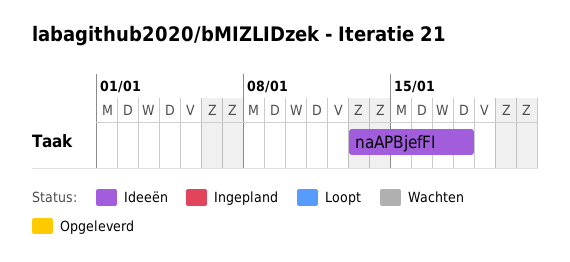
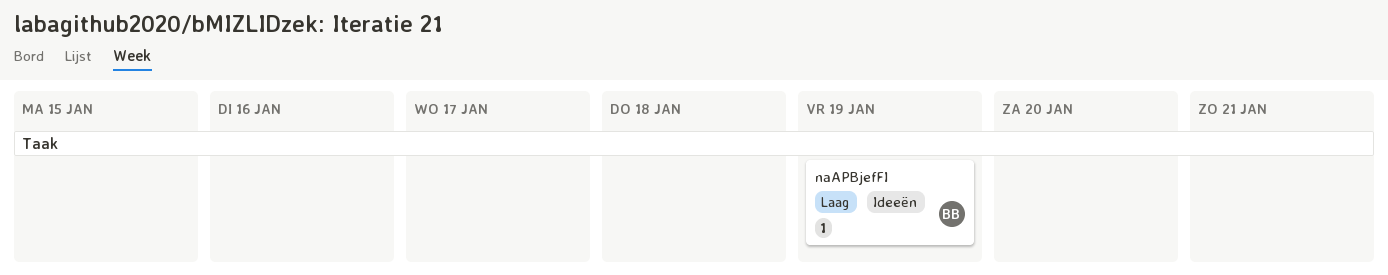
naAPBjefFI, due: Jan 18 -> Jan 19

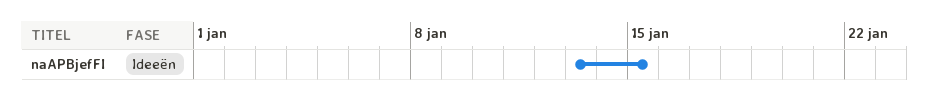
naAPBjefFI, due: Jan 19 -> Jan 15

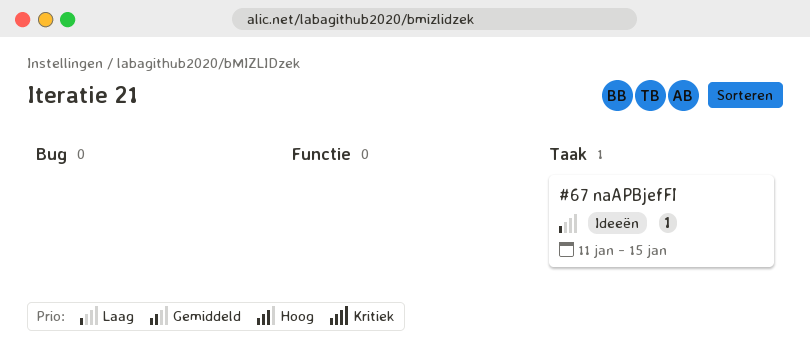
naAPBjefFI, start: Jan 13 -> Jan 11

